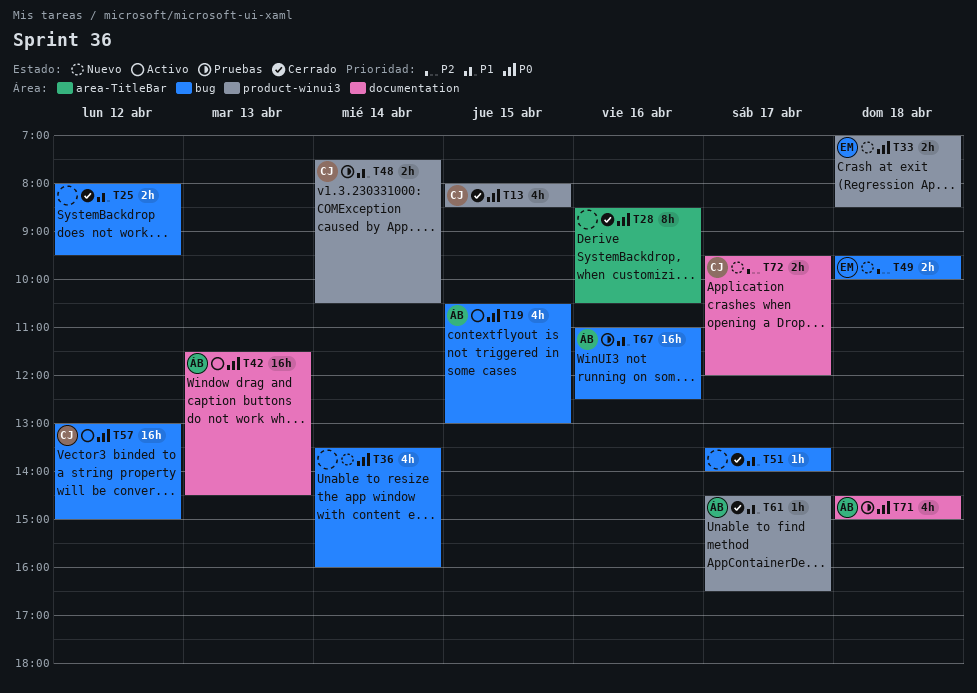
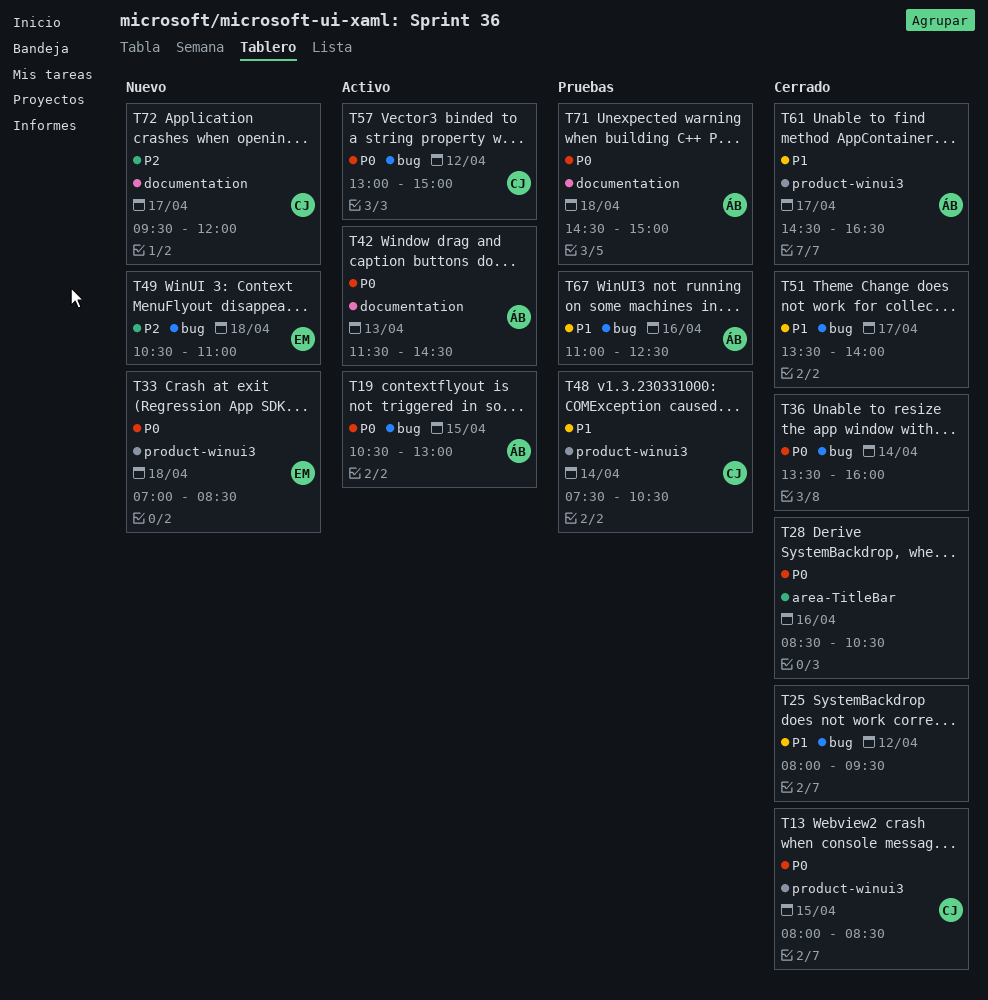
T36, status: Nuevo -> Cerrado
T49, begins: 09:30 -> 10:30
T49, ends: 10:00 -> 11:00

